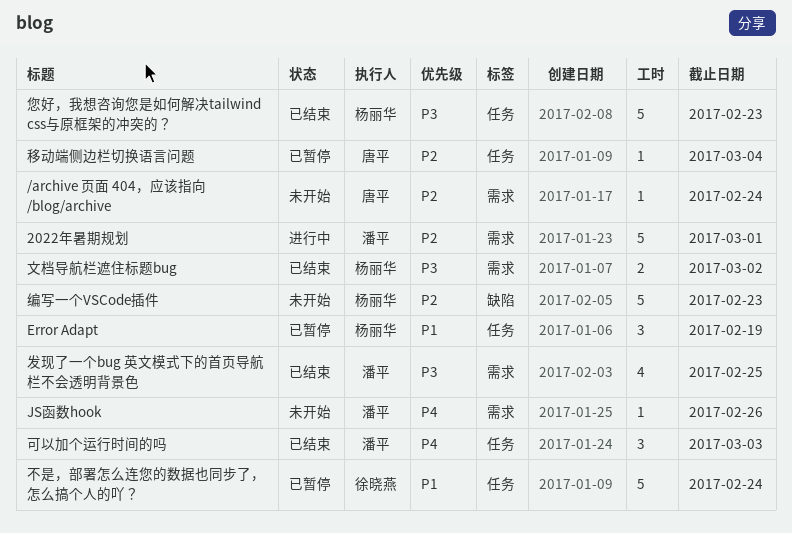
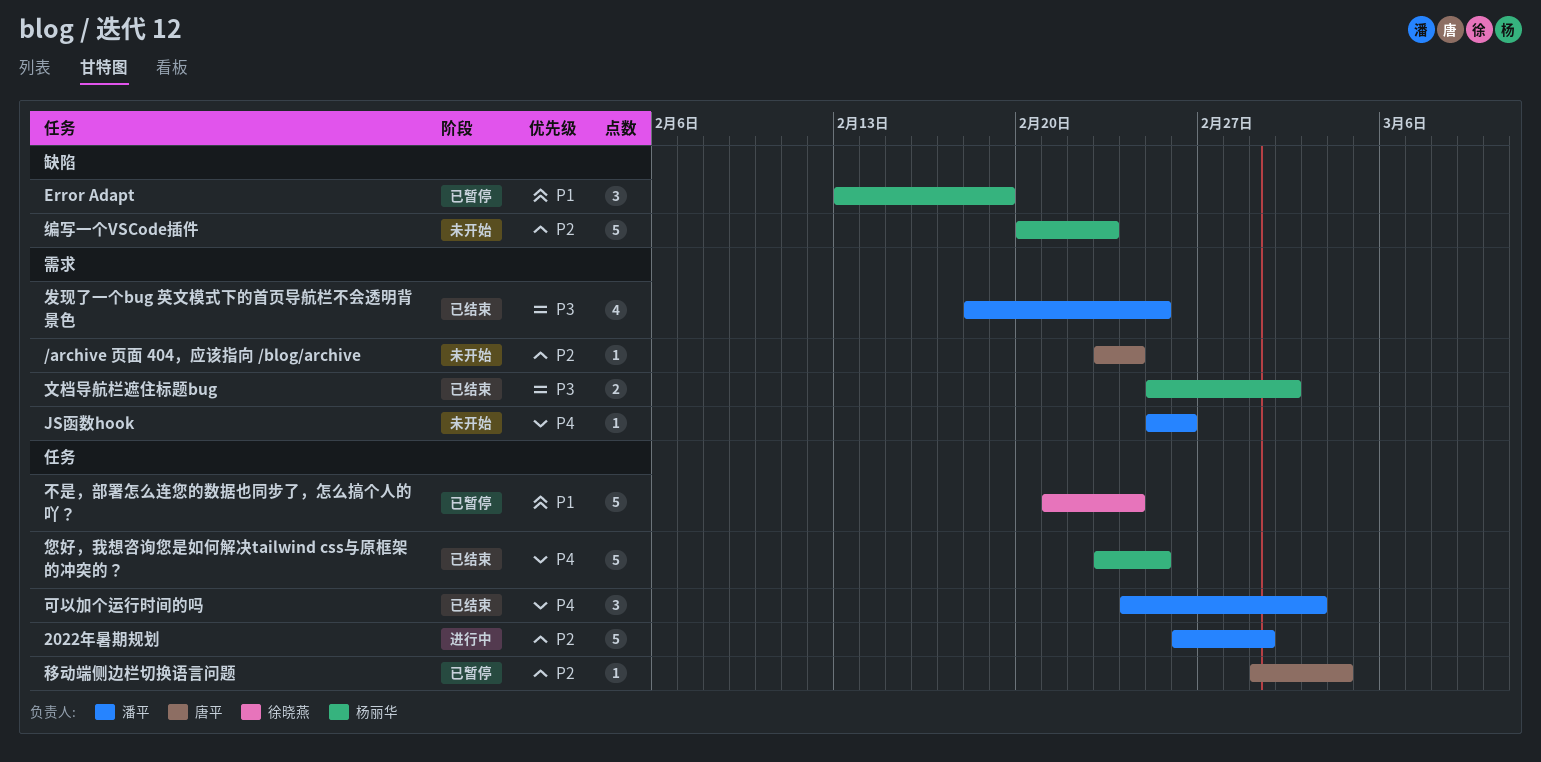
2022年暑期规划, label: 需求 -> 任务
Error Adapt, label: 任务 -> 缺陷
您好，我想咨询您是如何解决tailwind css与原框架的冲突的？, priority: P3 -> P4
您好，我想咨询您是如何解决tailwind css与原框架的冲突的？, due: Feb 23 -> Feb 25

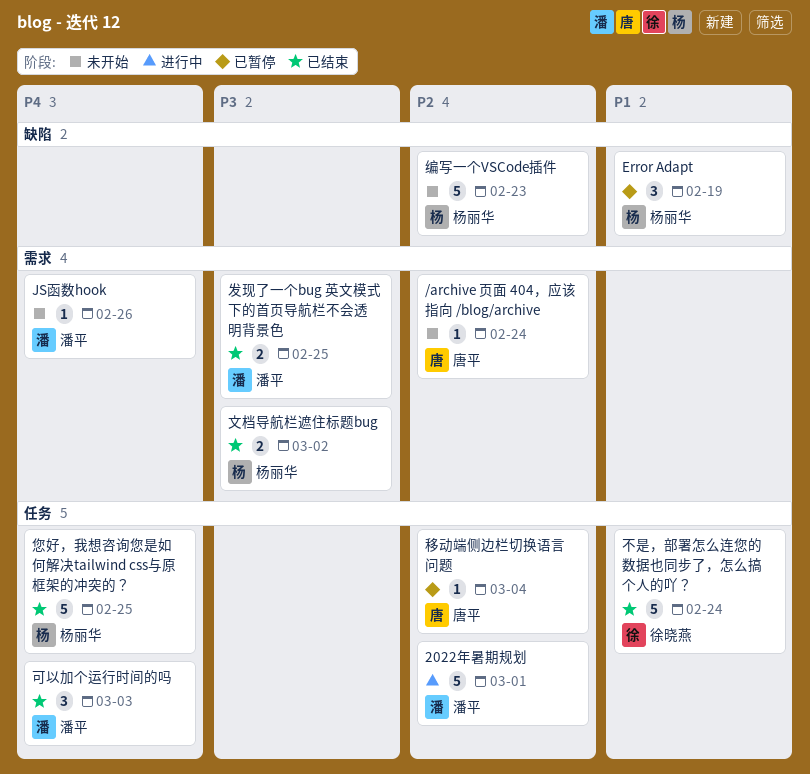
不是，部署怎么连您的数据也同步了，怎么搞个人的吖？, status: 已暂停 -> 已结束
发现了一个bug 英文模式下的首页导航栏不会透明背景色, estimate: 4 -> 2

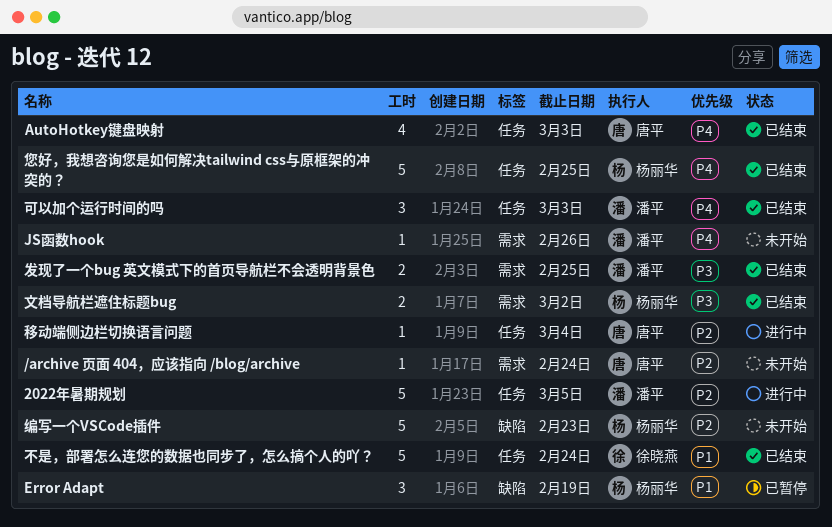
2022年暑期规划, due: Mar 1 -> Mar 5
AutoHotkey键盘映射: none -> present
移动端侧边栏切换语言问题, status: 已暂停 -> 进行中

